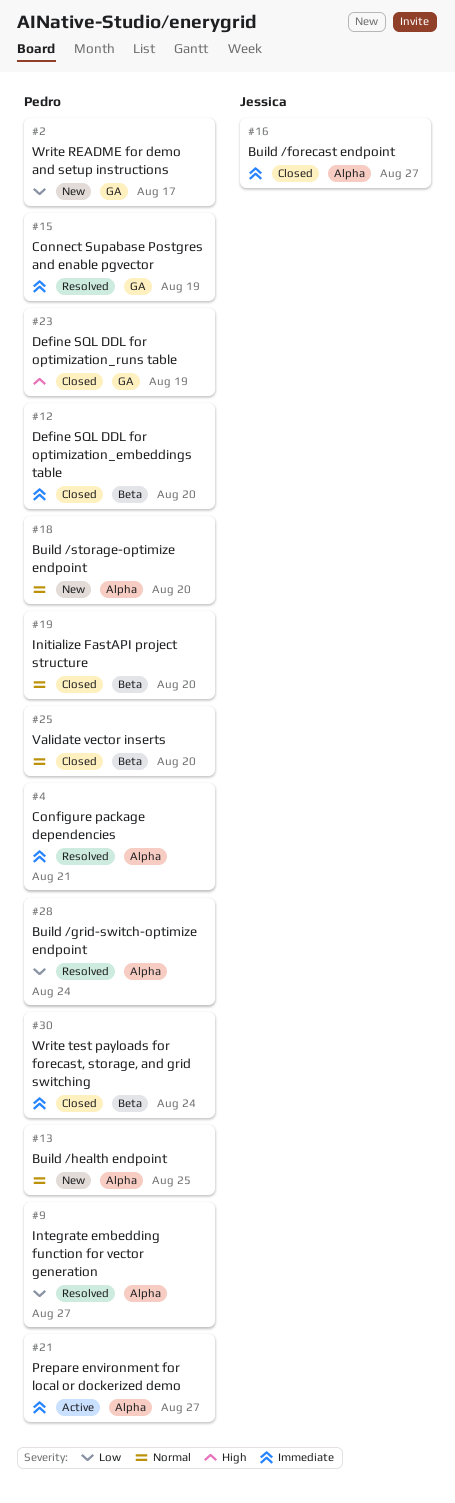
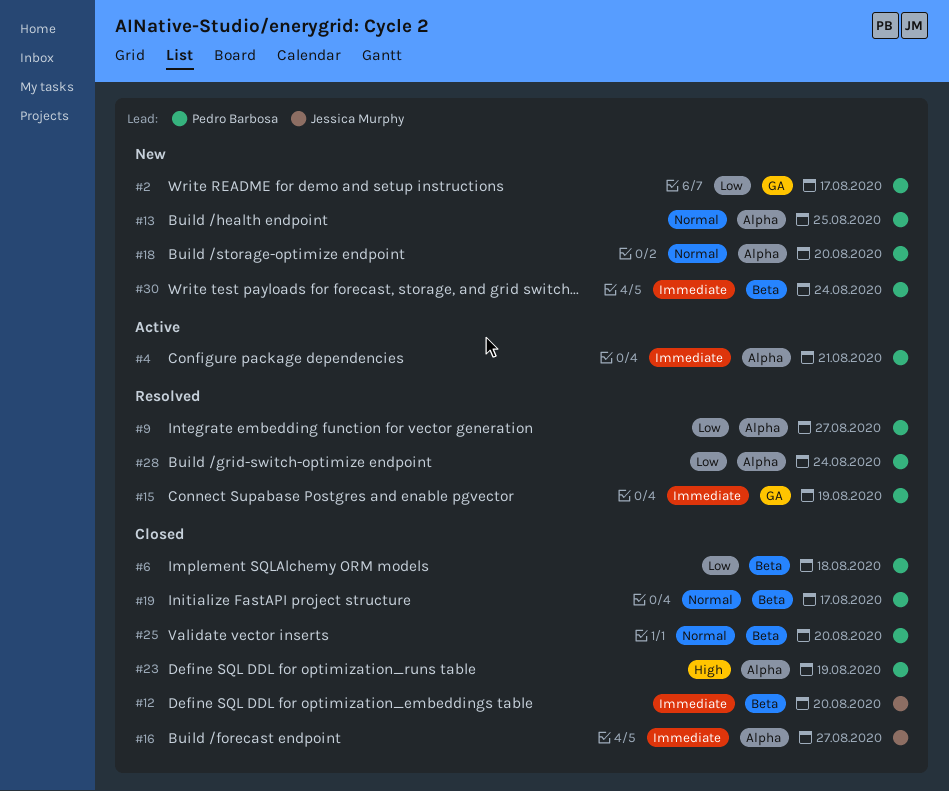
#4, status: Resolved -> Active
#6: none -> present
#12, owner: Pedro Barbosa -> Jessica Murphy
#19, due: Aug 20 -> Aug 17
#21: present -> none
#23, label: GA -> Alpha
#30, status: Closed -> New

